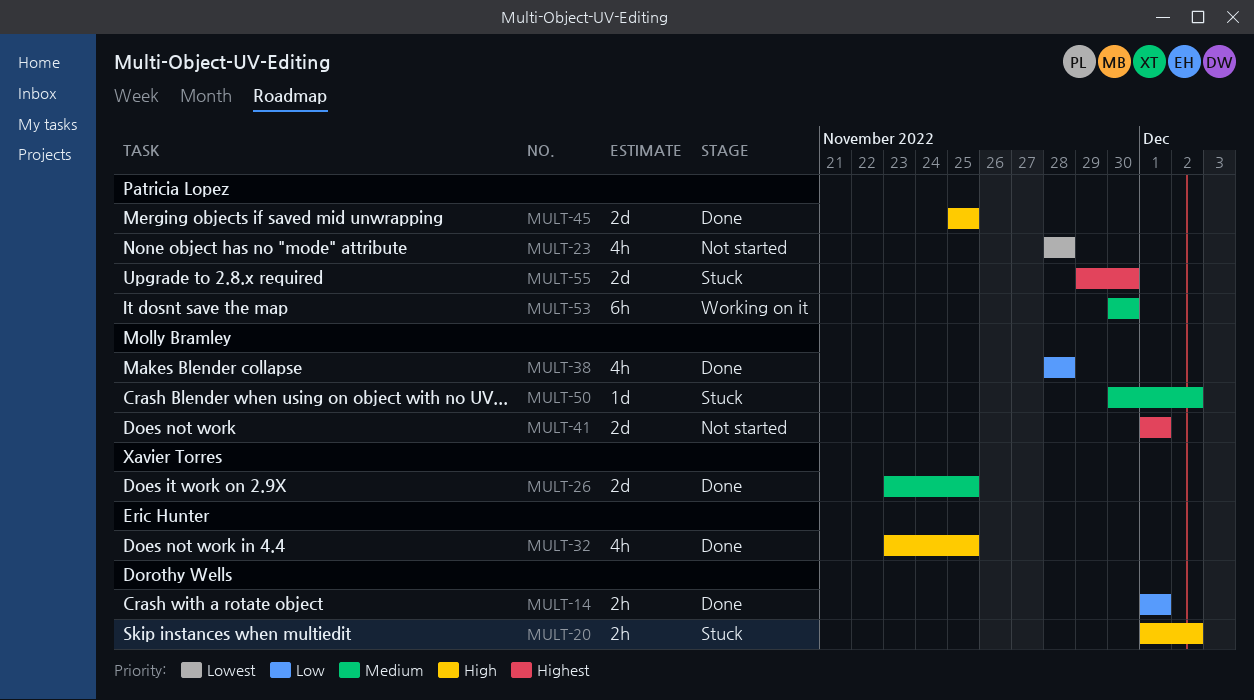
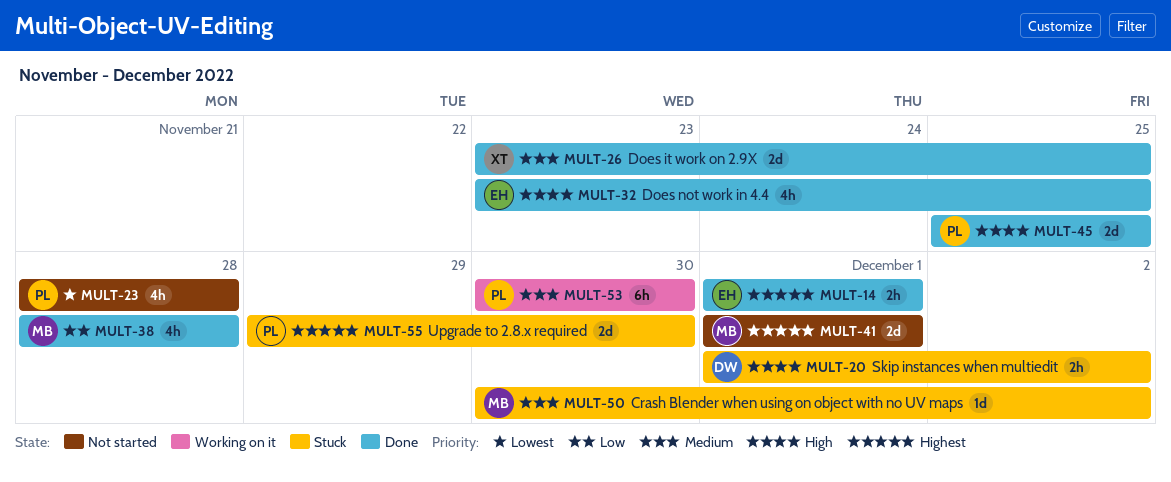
MULT-14, owner: Dorothy Wells -> Eric Hunter
MULT-14, priority: Low -> Highest

